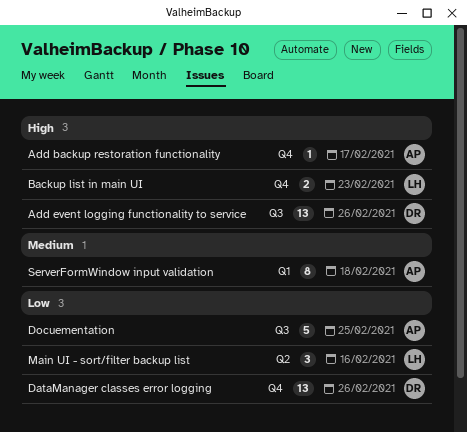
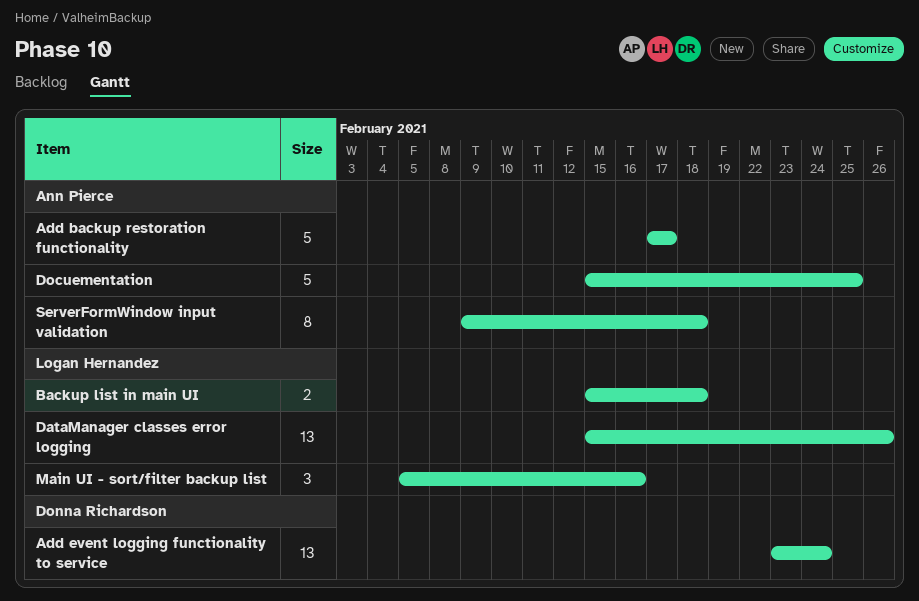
Add backup restoration functionality, estimate: 1 -> 5
Add event logging functionality to service, due: Feb 26 -> Feb 24
Backup list in main UI, due: Feb 23 -> Feb 18
DataManager classes error logging, owner: Donna Richardson -> Logan Hernandez

